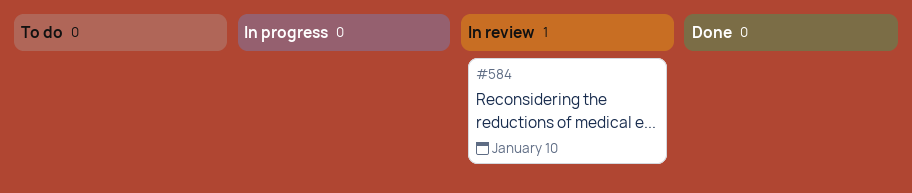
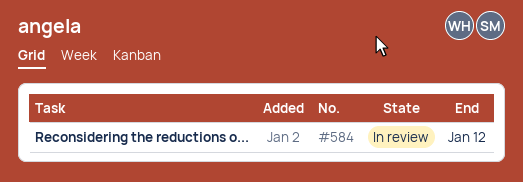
#584, due: Jan 10 -> Jan 12

